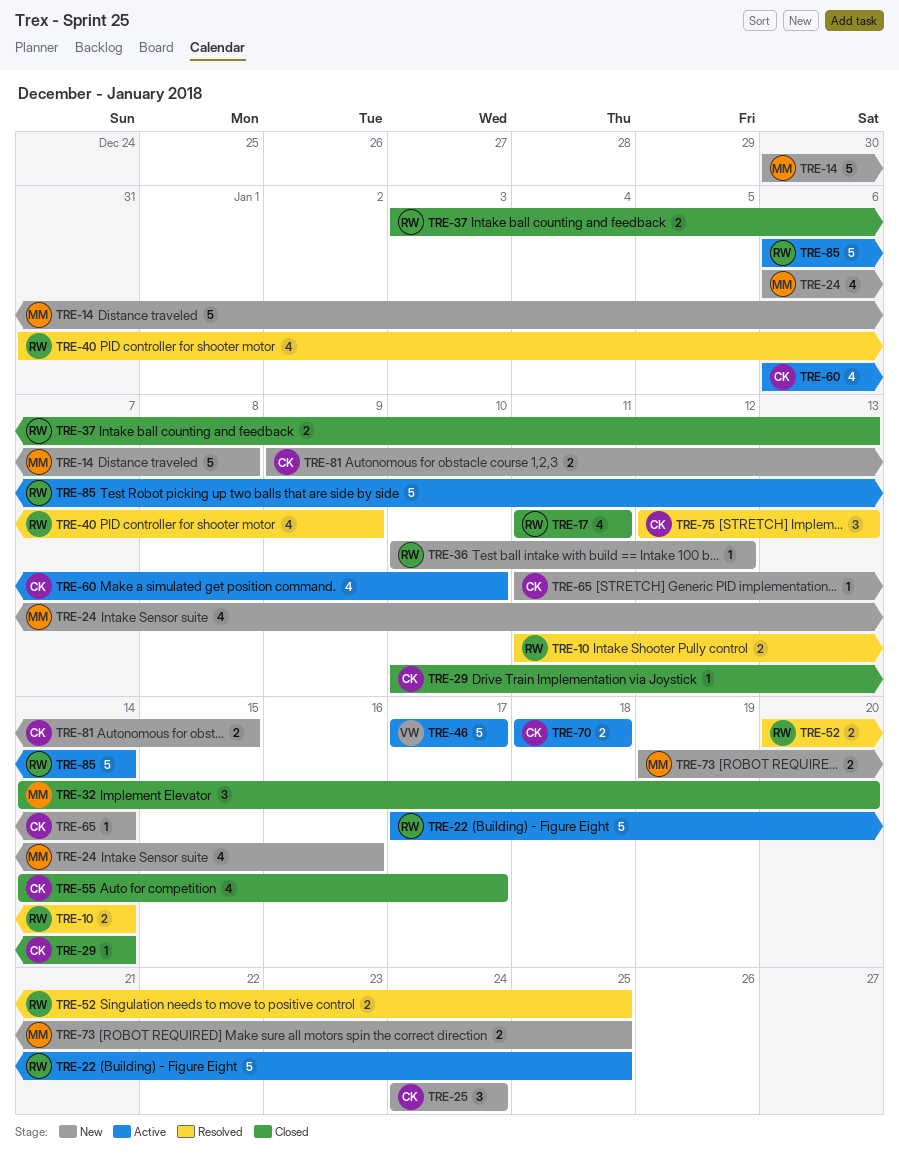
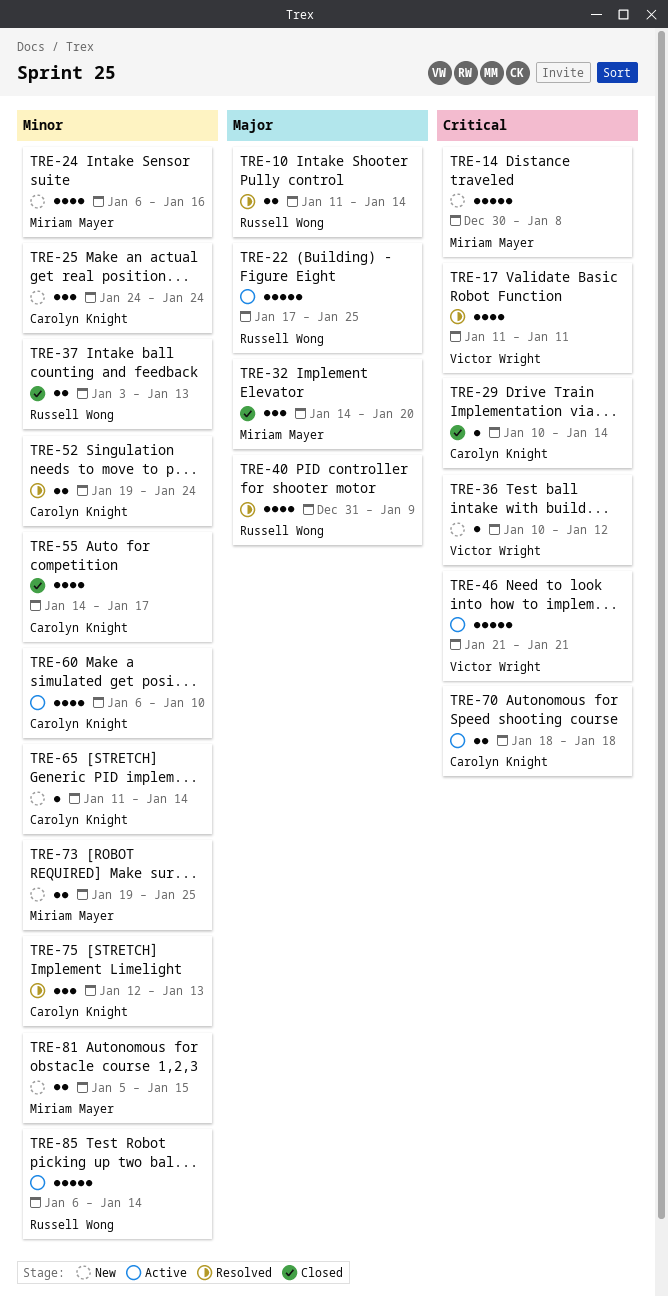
TRE-17, status: Closed -> Resolved
TRE-17, owner: Russell Wong -> Victor Wright
TRE-36, owner: Russell Wong -> Victor Wright
TRE-46, start: Jan 17 -> Jan 21
TRE-46, due: Jan 17 -> Jan 21
TRE-52, owner: Russell Wong -> Carolyn Knight
TRE-52, start: Jan 20 -> Jan 19
TRE-52, due: Jan 25 -> Jan 24
TRE-81, owner: Carolyn Knight -> Miriam Mayer
TRE-81, start: Jan 9 -> Jan 5

